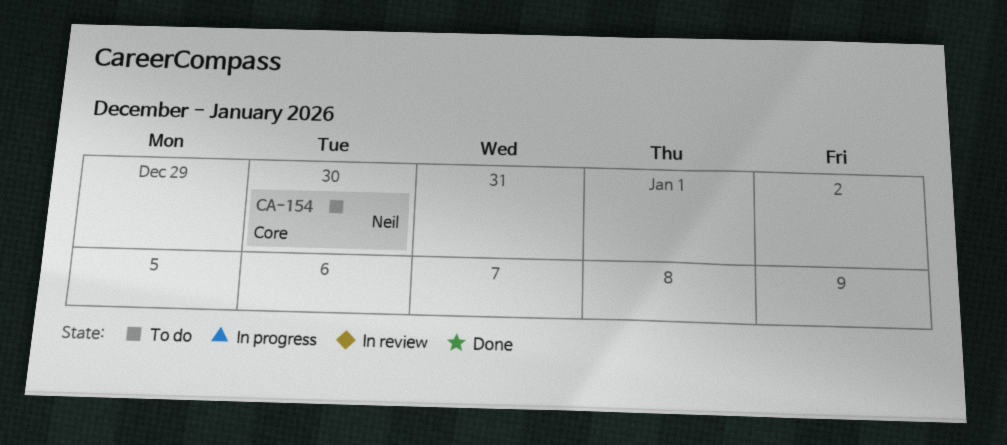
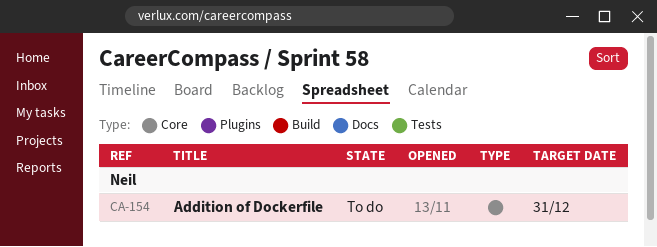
CA-154, due: Dec 30 -> Dec 31

